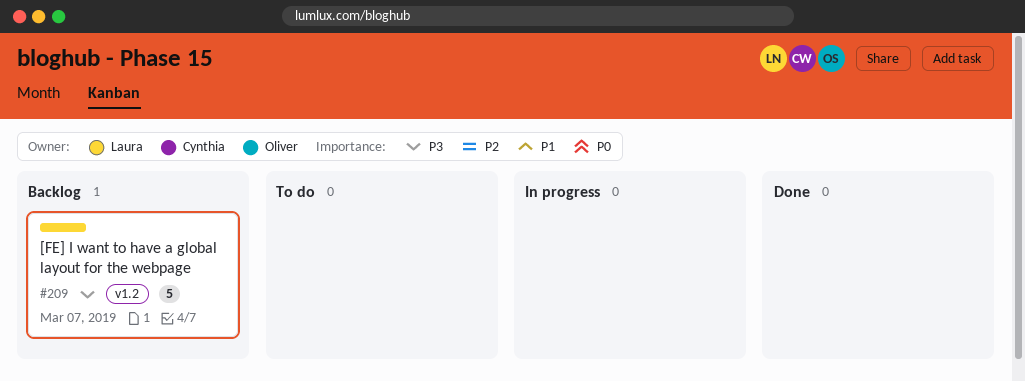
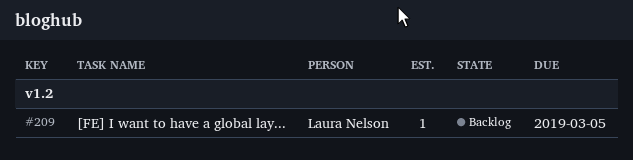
#209, estimate: 5 -> 1
#209, due: Mar 7 -> Mar 5

